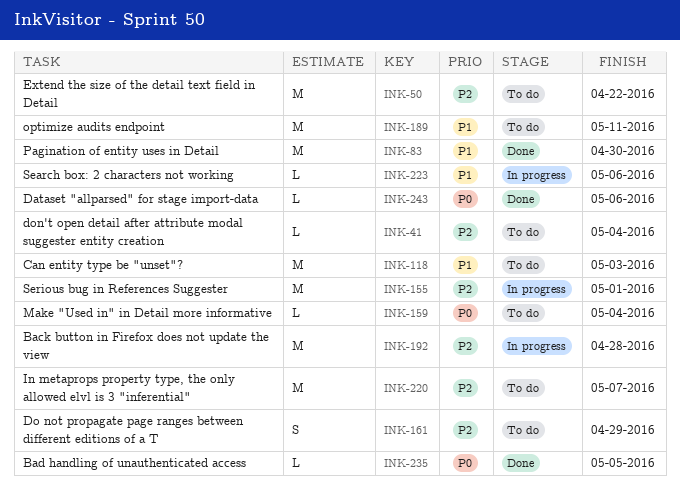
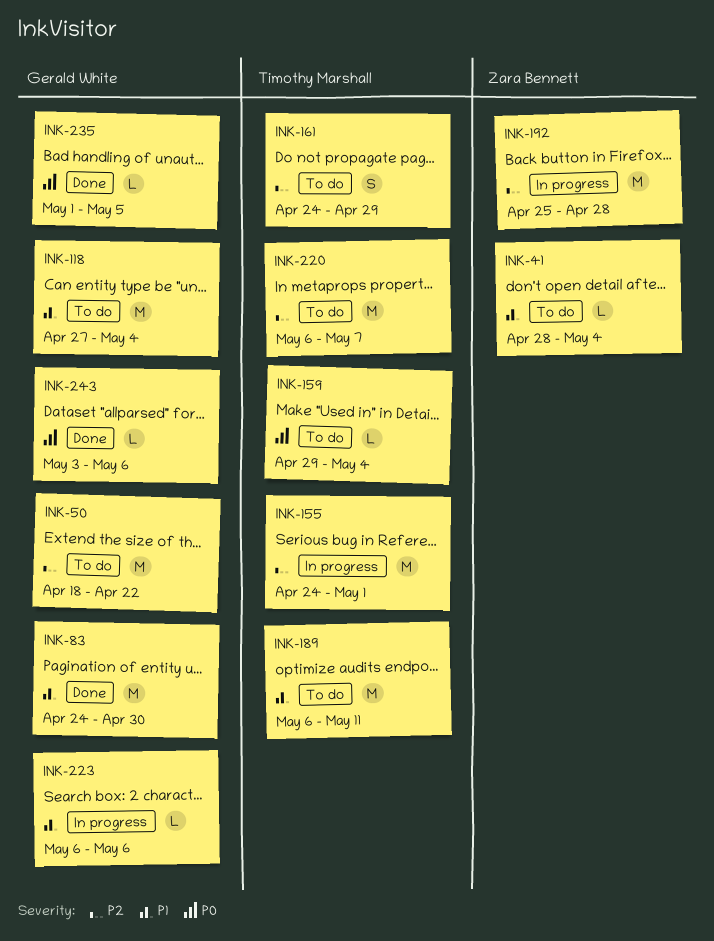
INK-41, priority: P2 -> P1
INK-118, due: May 3 -> May 4

